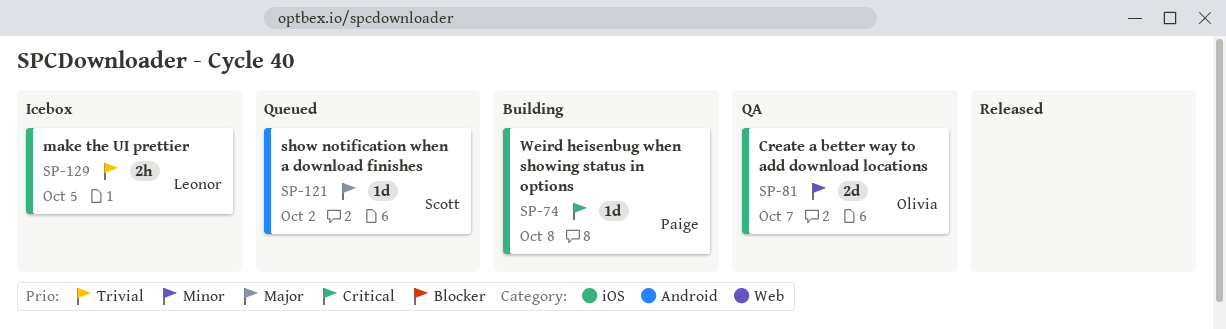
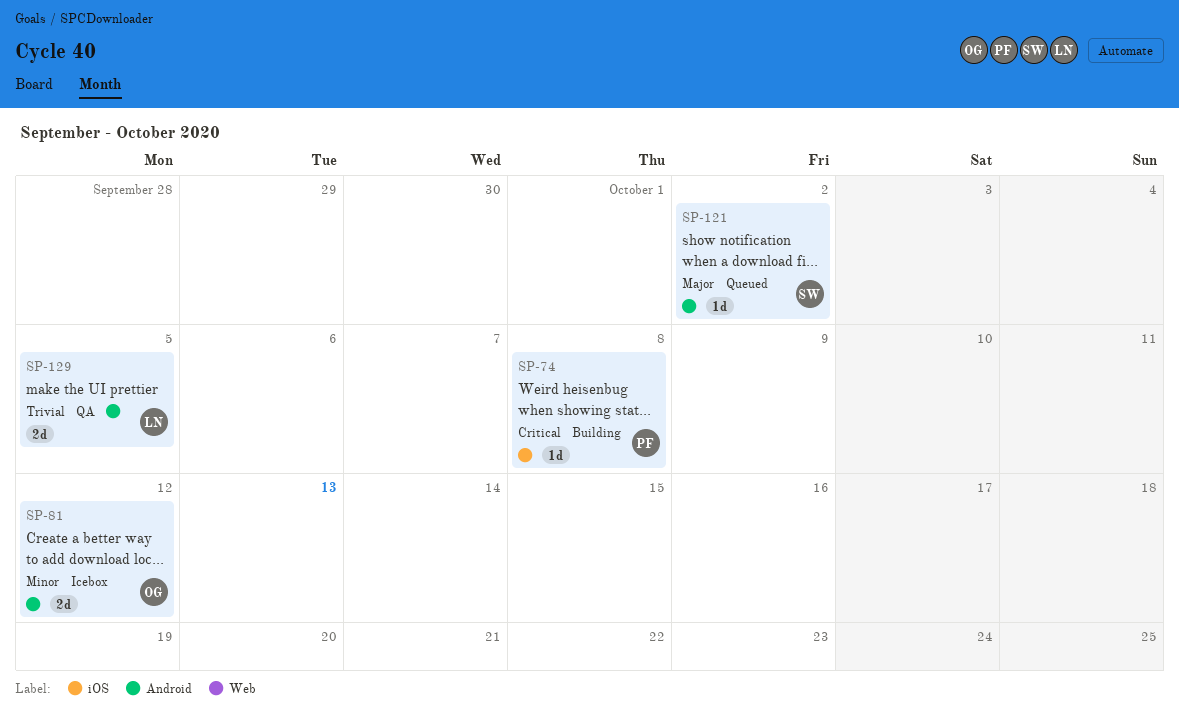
SP-81, status: QA -> Icebox
SP-81, label: iOS -> Android
SP-81, due: Oct 7 -> Oct 12
SP-129, status: Icebox -> QA
SP-129, label: iOS -> Android
SP-129, estimate: 2h -> 2d

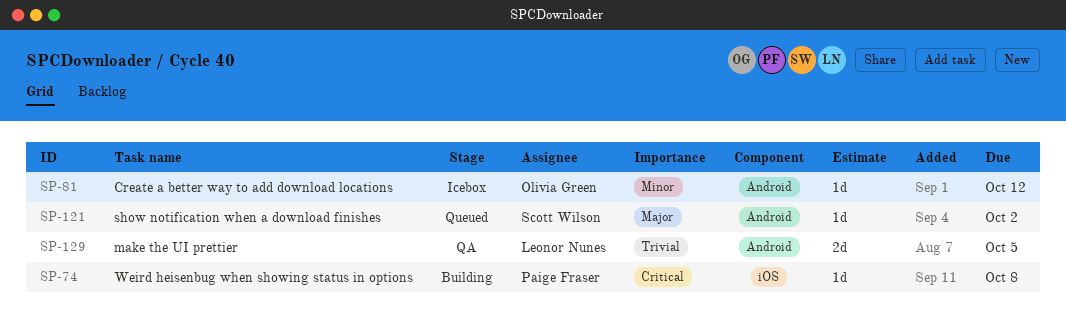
SP-81, estimate: 2d -> 1d

